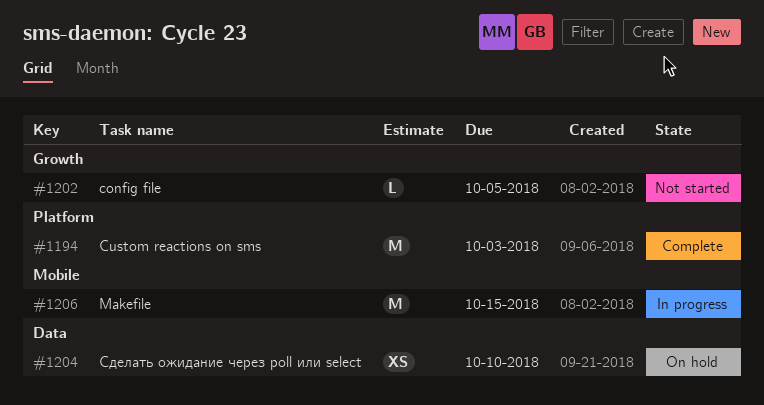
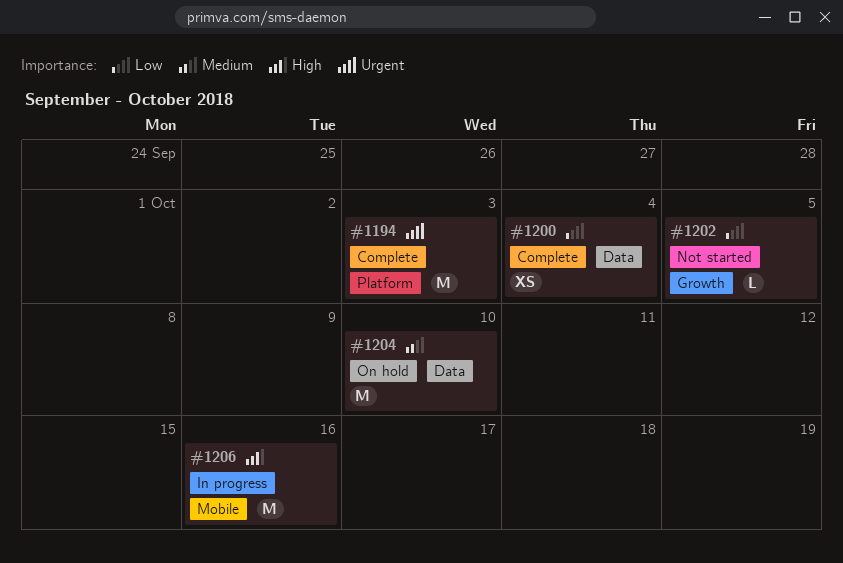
#1200: none -> present
#1204, estimate: XS -> M
#1206, due: Oct 15 -> Oct 16

